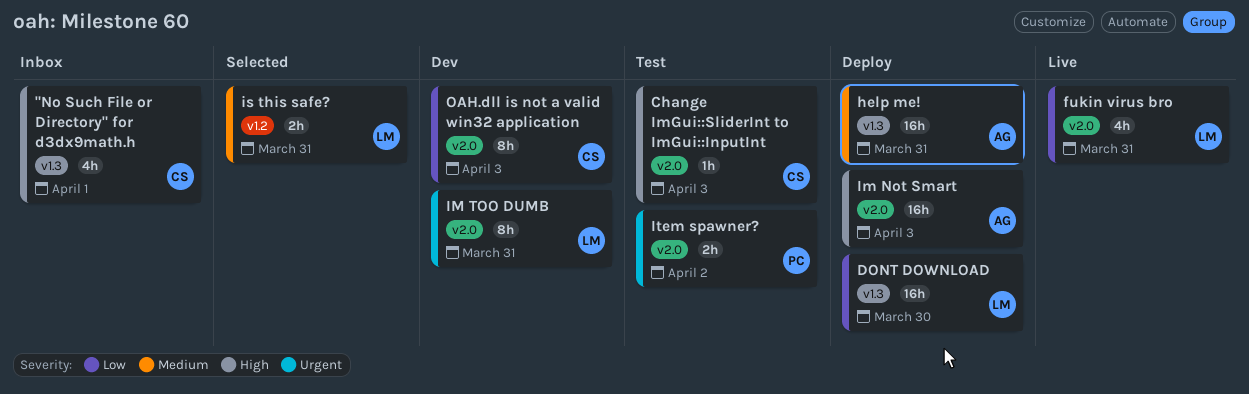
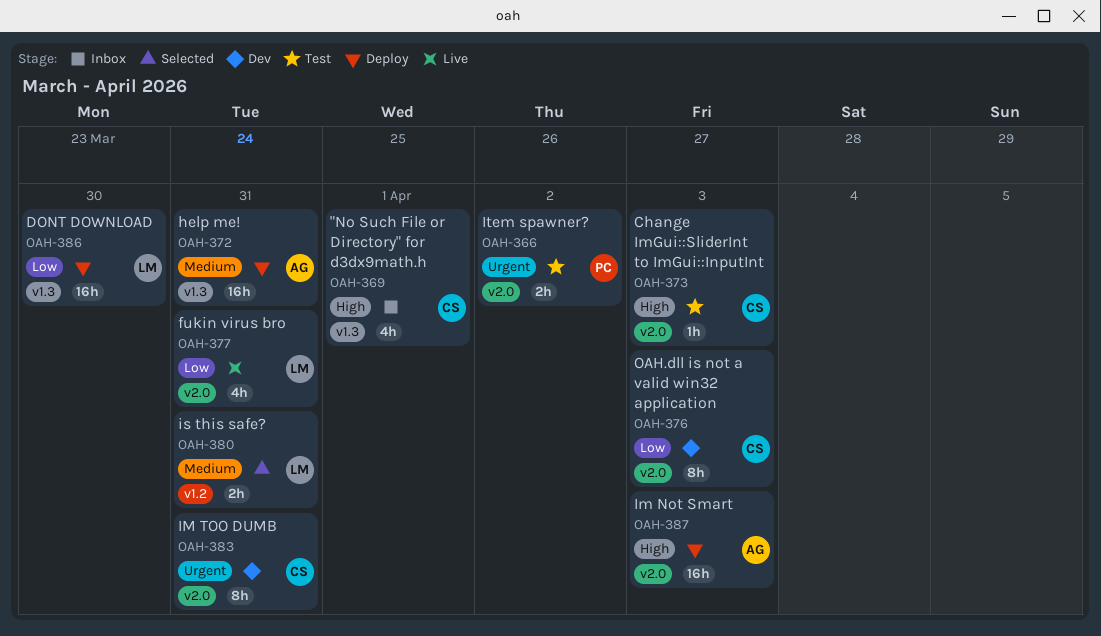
IM TOO DUMB, owner: LM -> CS

